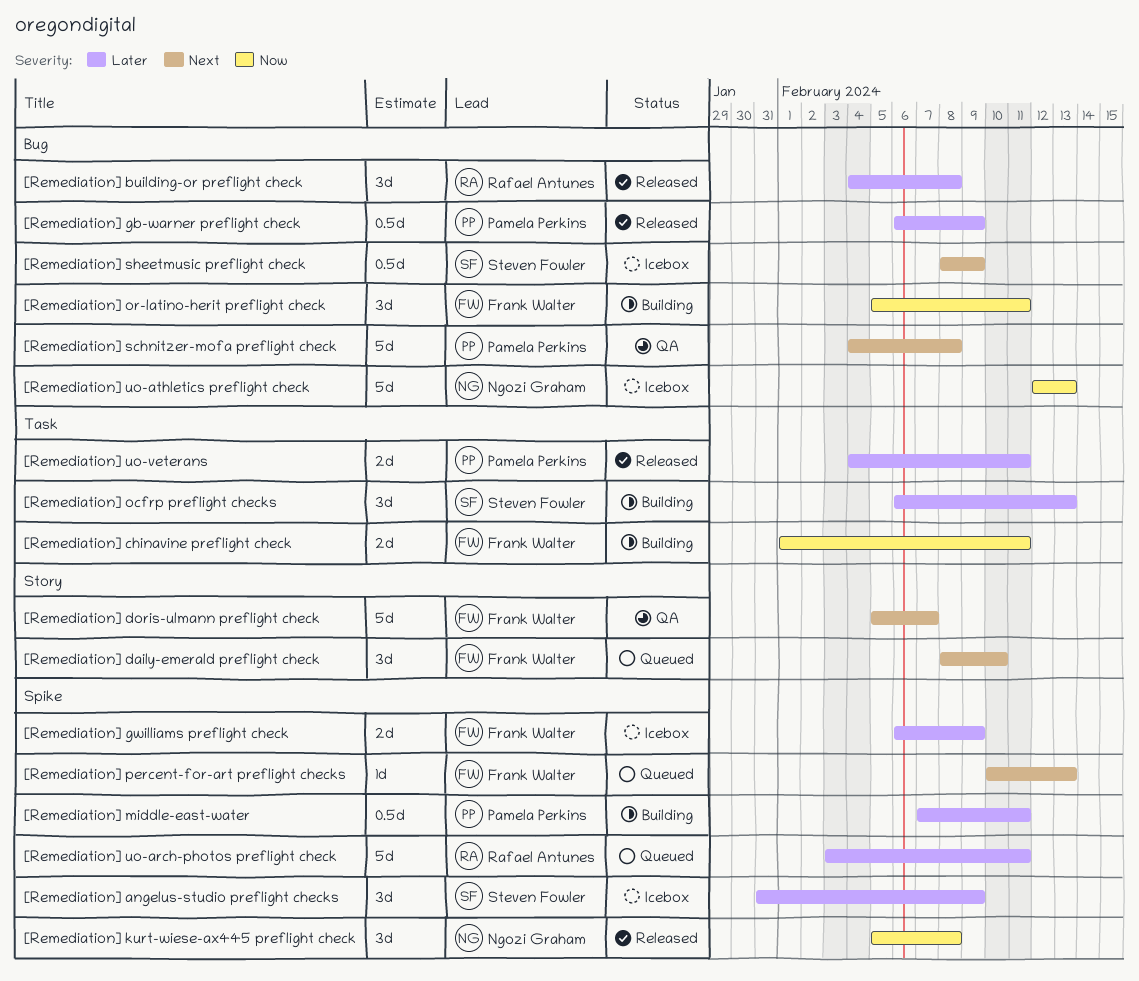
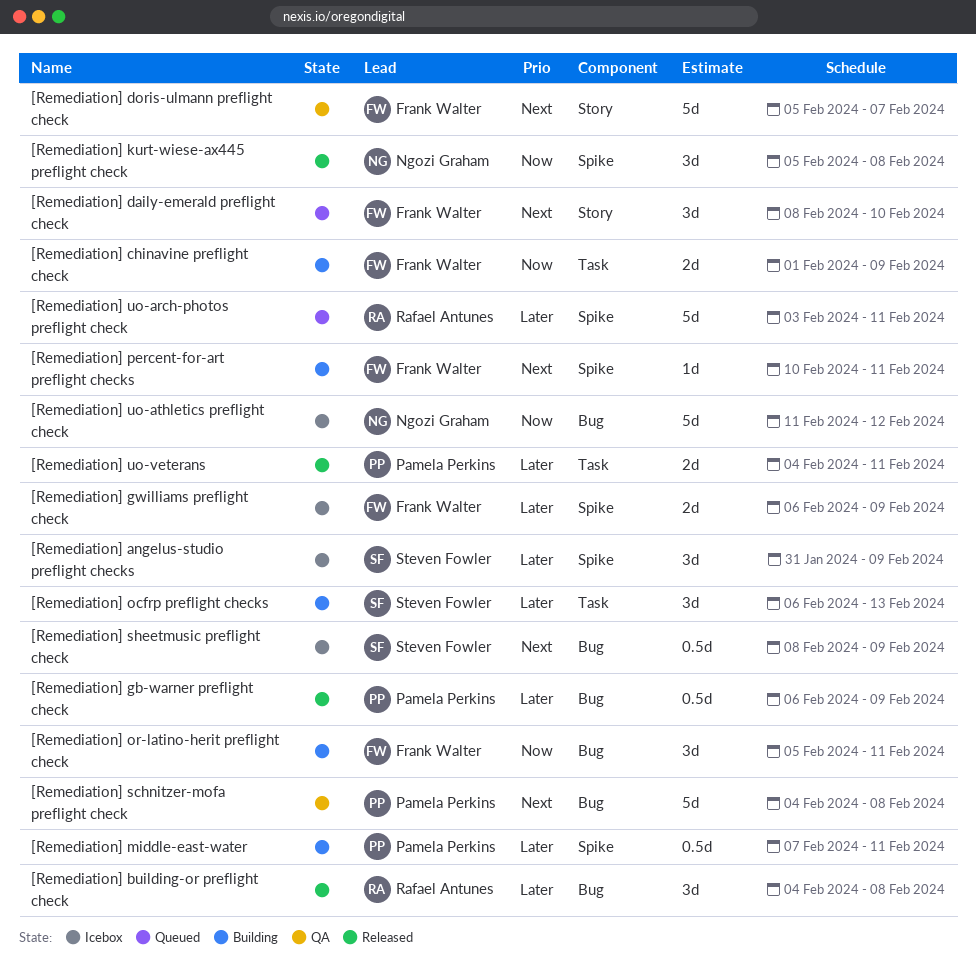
[Remediation] chinavine preflight check, due: Feb 11 -> Feb 9
[Remediation] percent-for-art preflight checks, status: Queued -> Building
[Remediation] percent-for-art preflight checks, due: Feb 13 -> Feb 11
[Remediation] uo-athletics preflight check, start: Feb 12 -> Feb 11
[Remediation] uo-athletics preflight check, due: Feb 13 -> Feb 12

